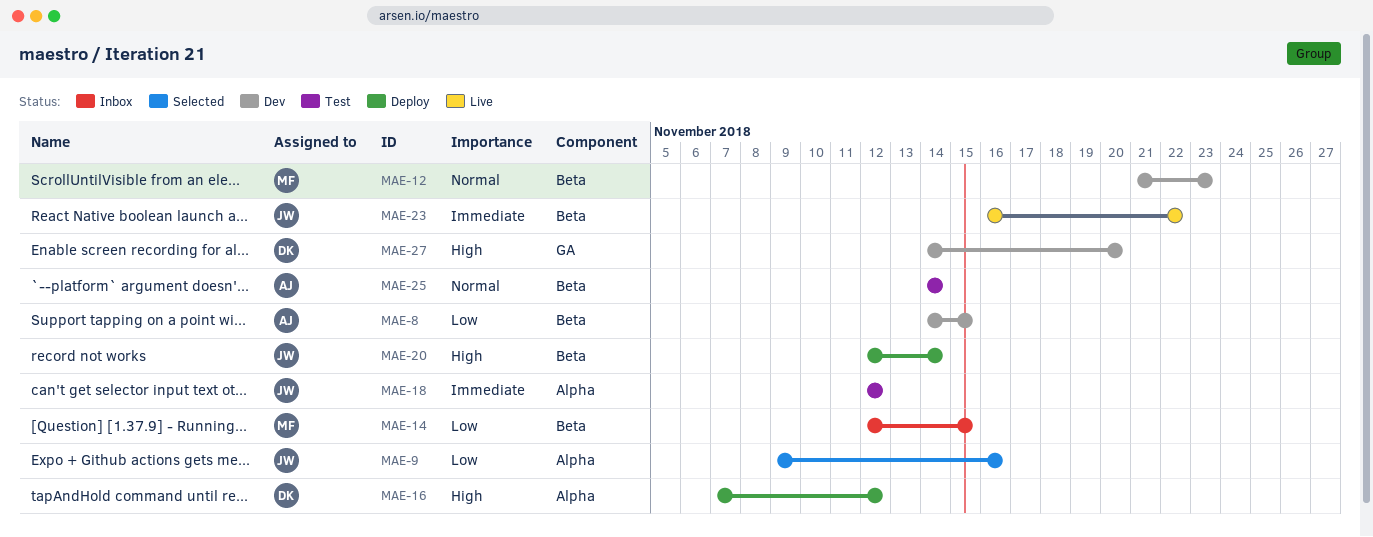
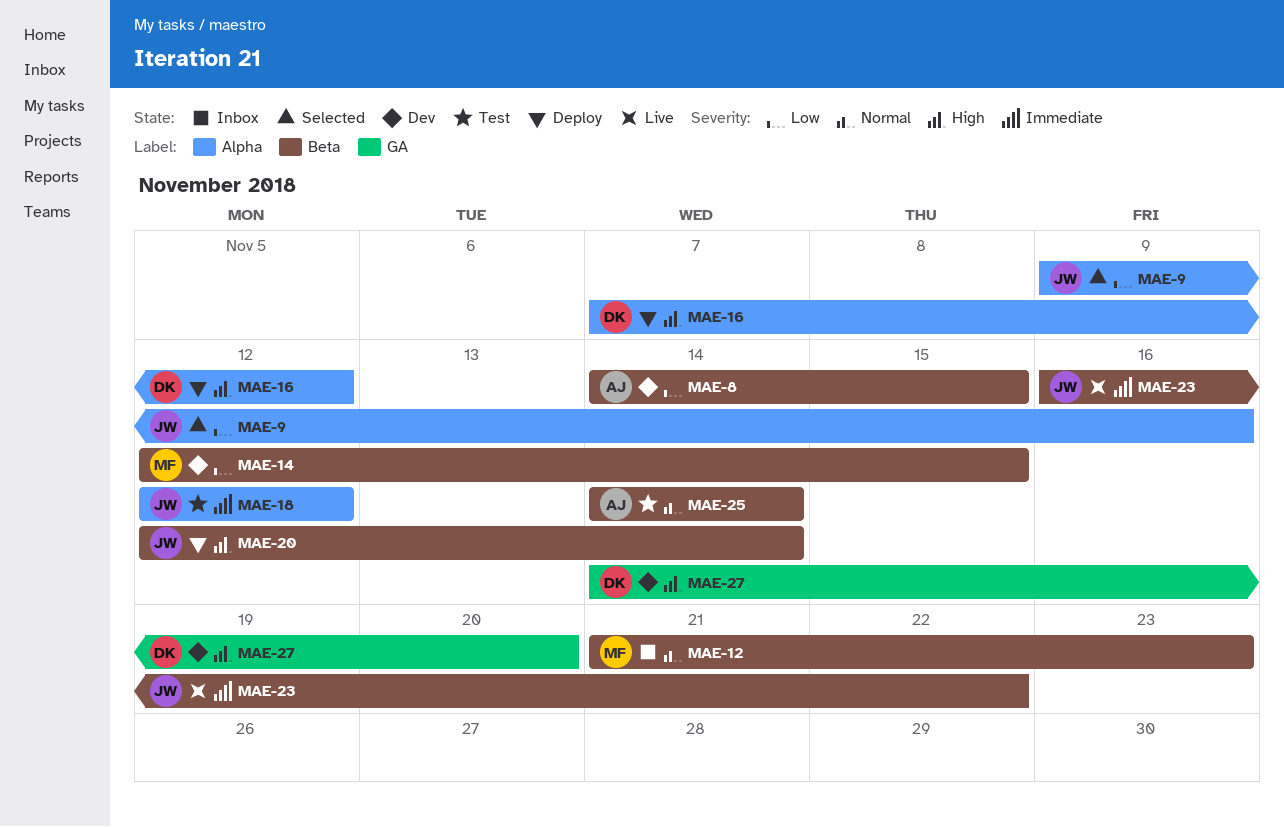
MAE-12, status: Dev -> Inbox
MAE-14, status: Inbox -> Dev

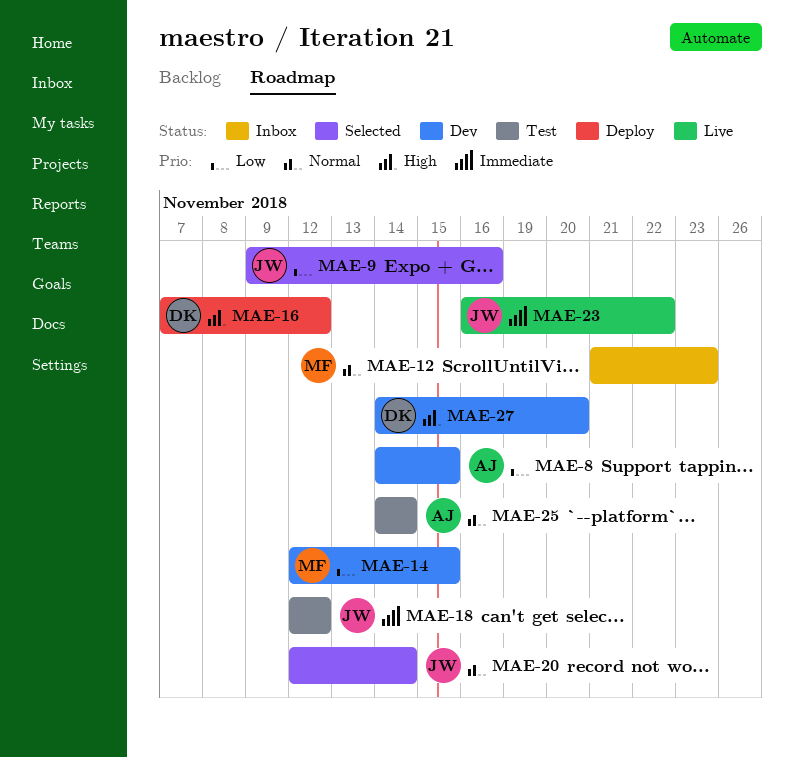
MAE-20, status: Deploy -> Selected
MAE-20, priority: High -> Normal

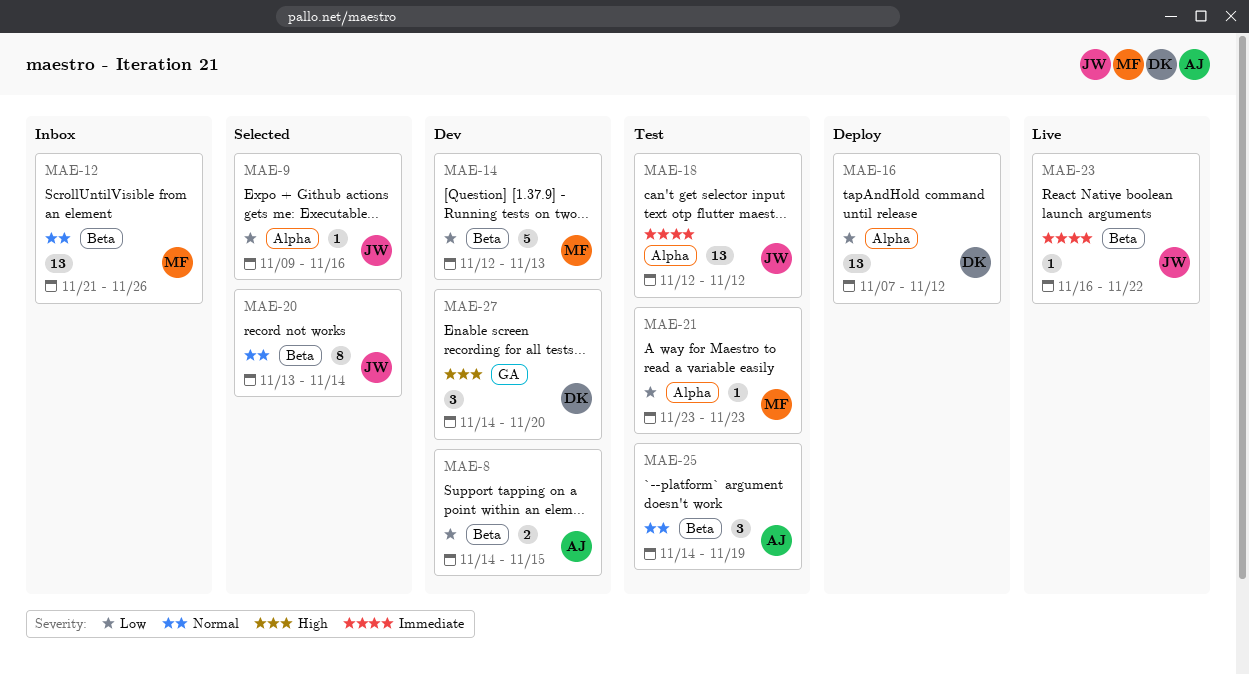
MAE-12, due: Nov 23 -> Nov 26
MAE-14, due: Nov 15 -> Nov 13
MAE-16, priority: High -> Low
MAE-20, start: Nov 12 -> Nov 13
MAE-21: none -> present
MAE-25, due: Nov 14 -> Nov 19

